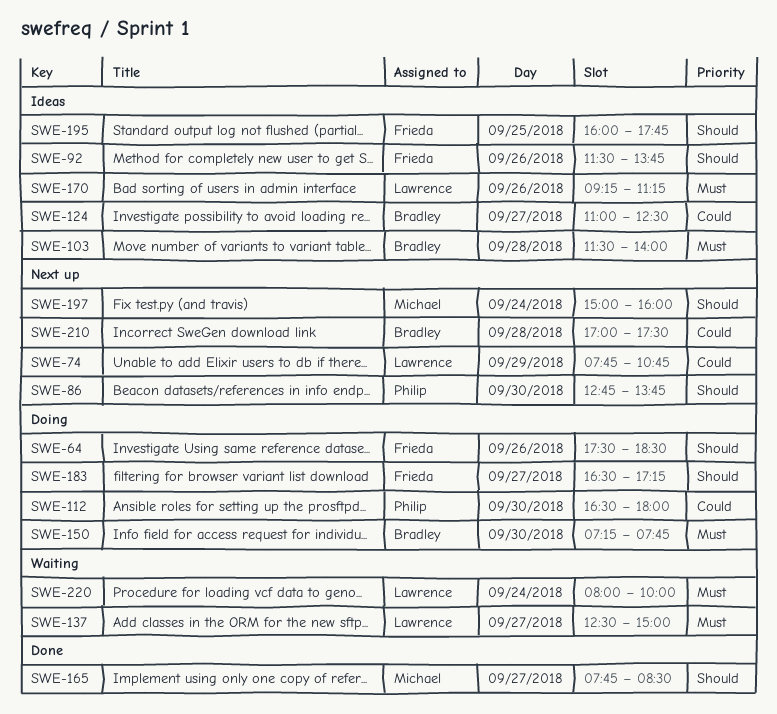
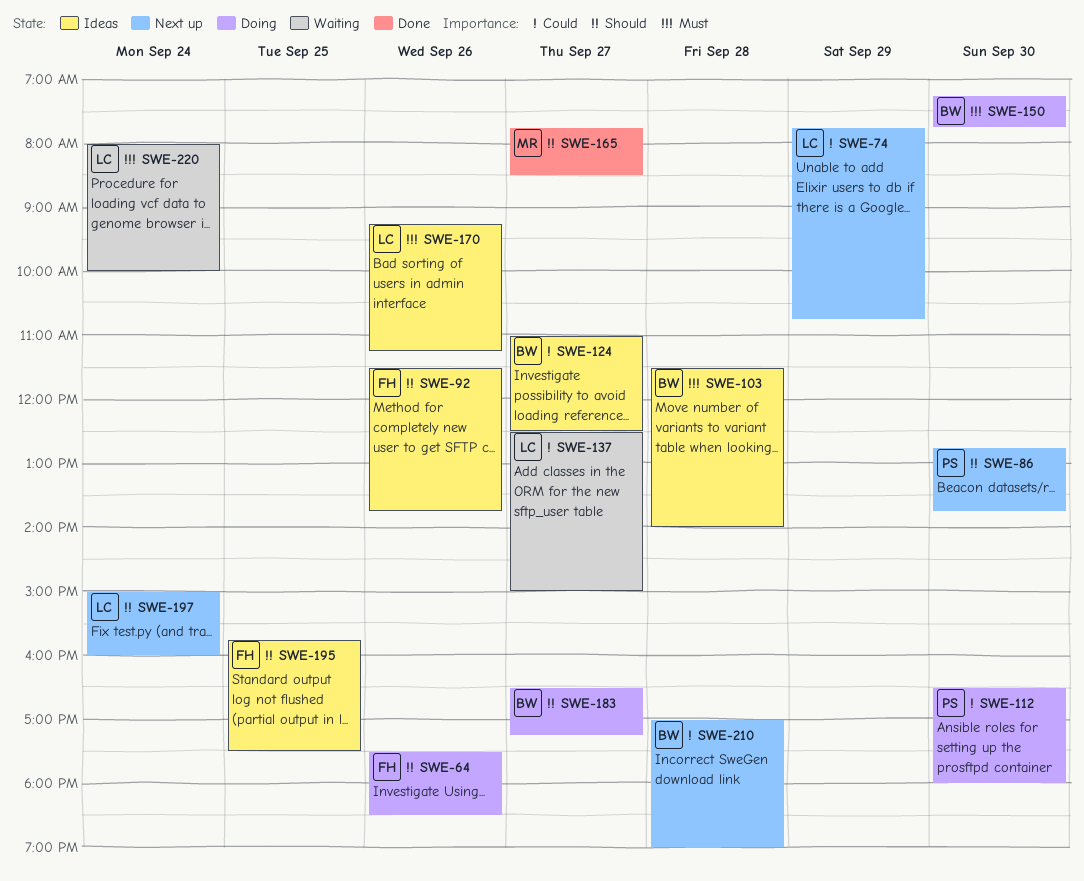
SWE-137, priority: Must -> Could
SWE-183, owner: Frieda -> Bradley
SWE-195, begins: 16:00 -> 15:45
SWE-195, ends: 17:45 -> 17:30
SWE-197, owner: Michael -> Lawrence
SWE-210, ends: 17:30 -> 19:00

